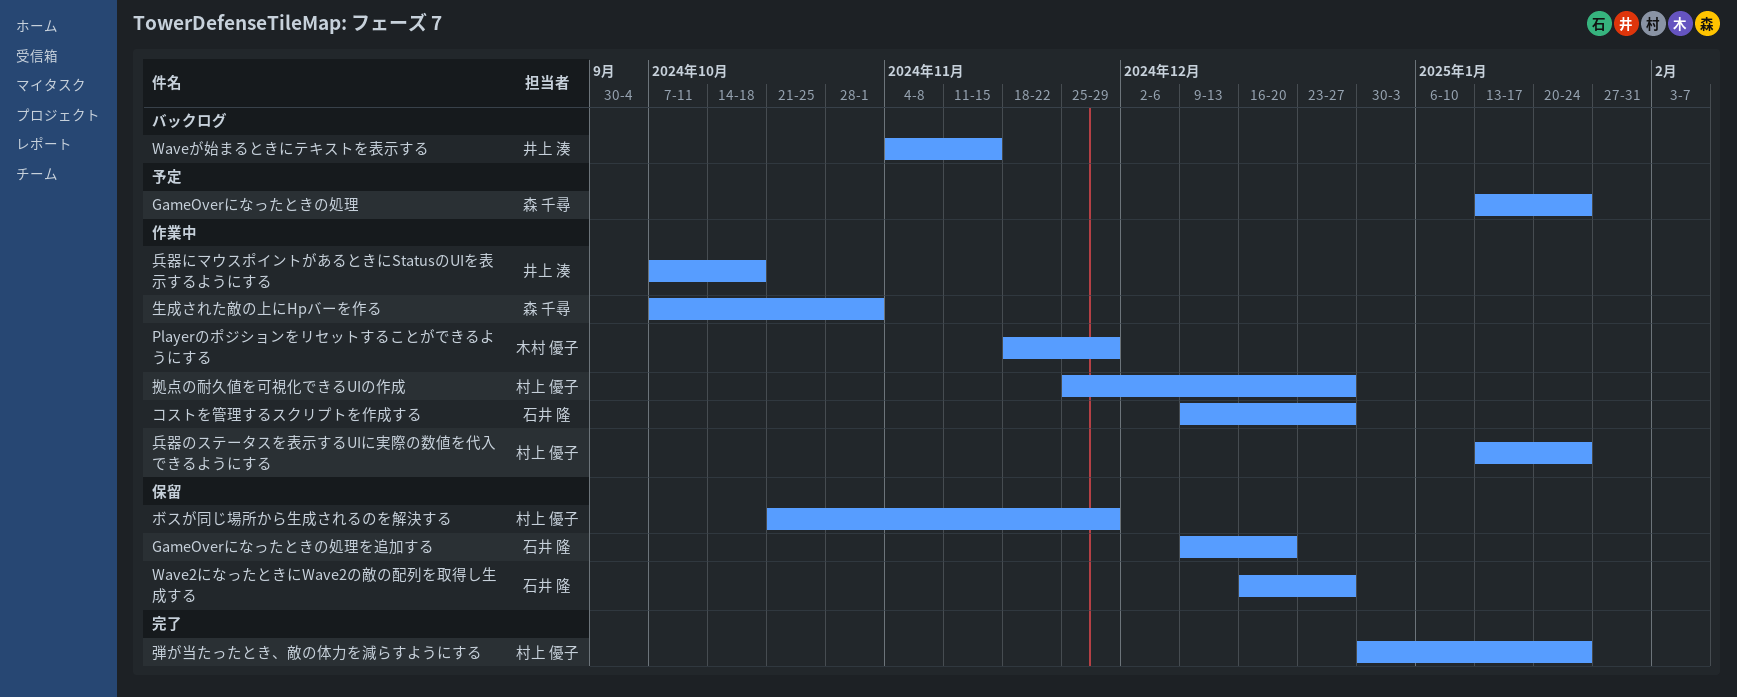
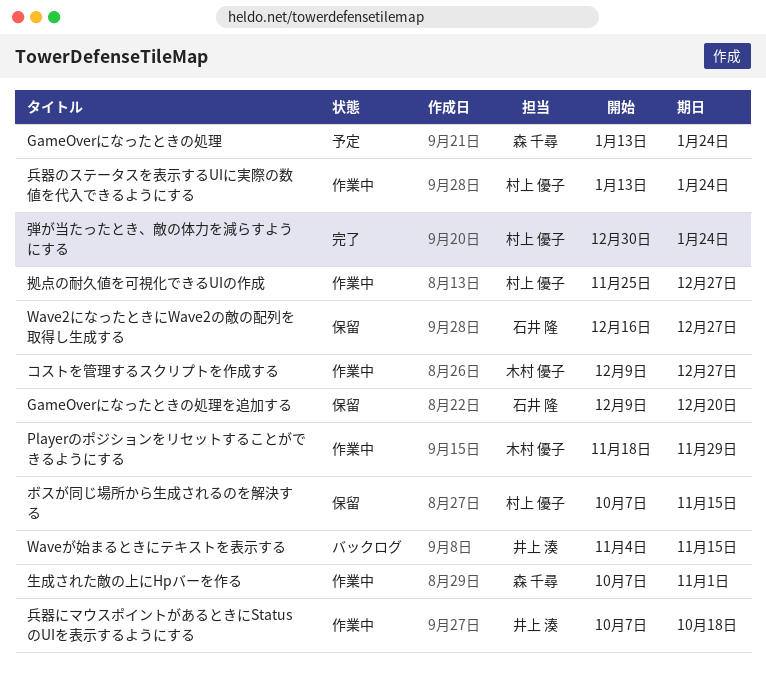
コストを管理するスクリプトを作成する, owner: 石井 隆 -> 木村 優子
ボスが同じ場所から生成されるのを解決する, start: Oct 21 -> Oct 7
ボスが同じ場所から生成されるのを解決する, due: Nov 29 -> Nov 15

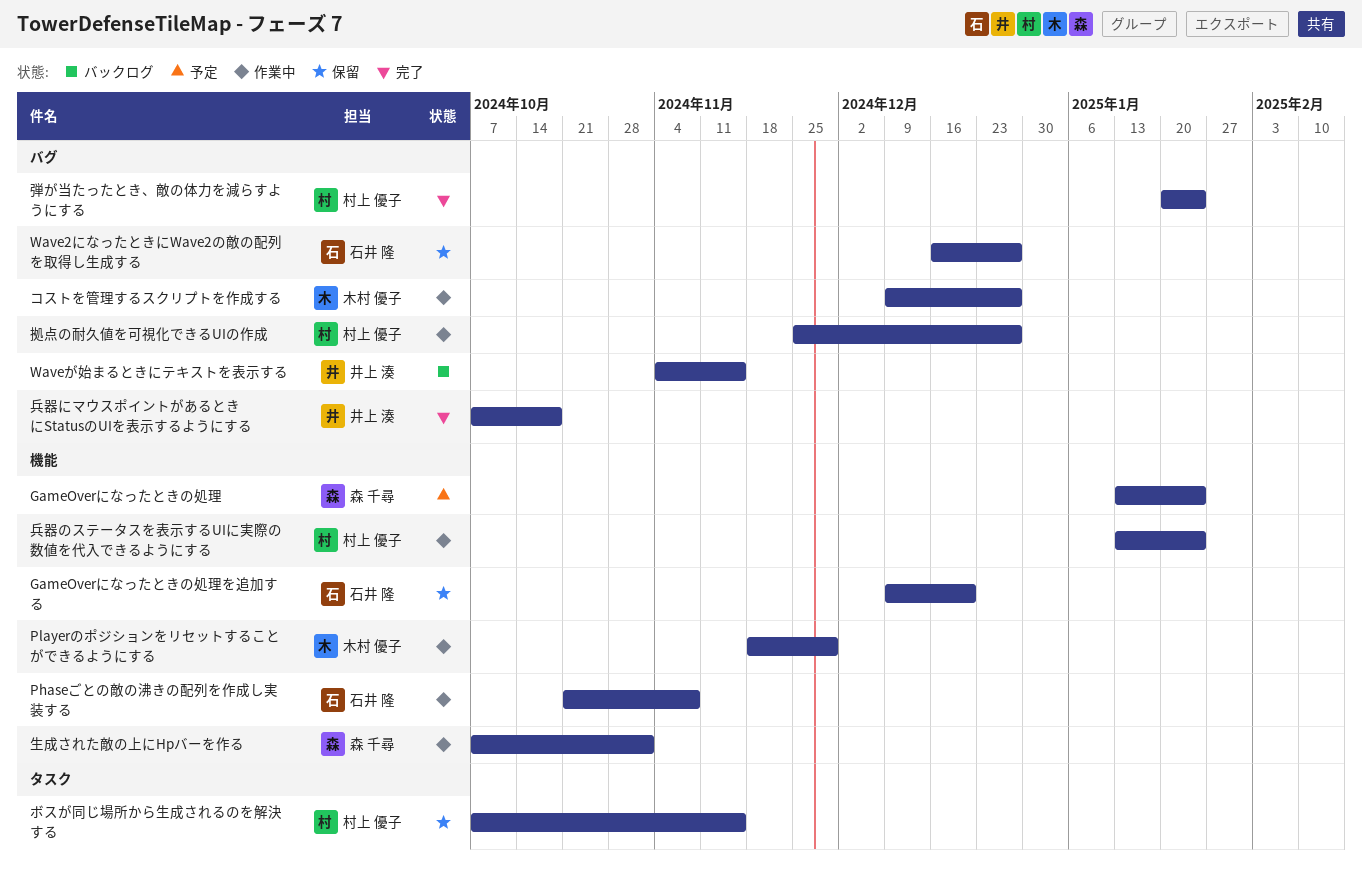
Phaseごとの敵の沸きの配列を作成し実装する: none -> present
兵器にマウスポイントがあるときにStatusのUIを表示するようにする, status: 作業中 -> 完了
弾が当たったとき、敵の体力を減らすようにする, start: Dec 30 -> Jan 20

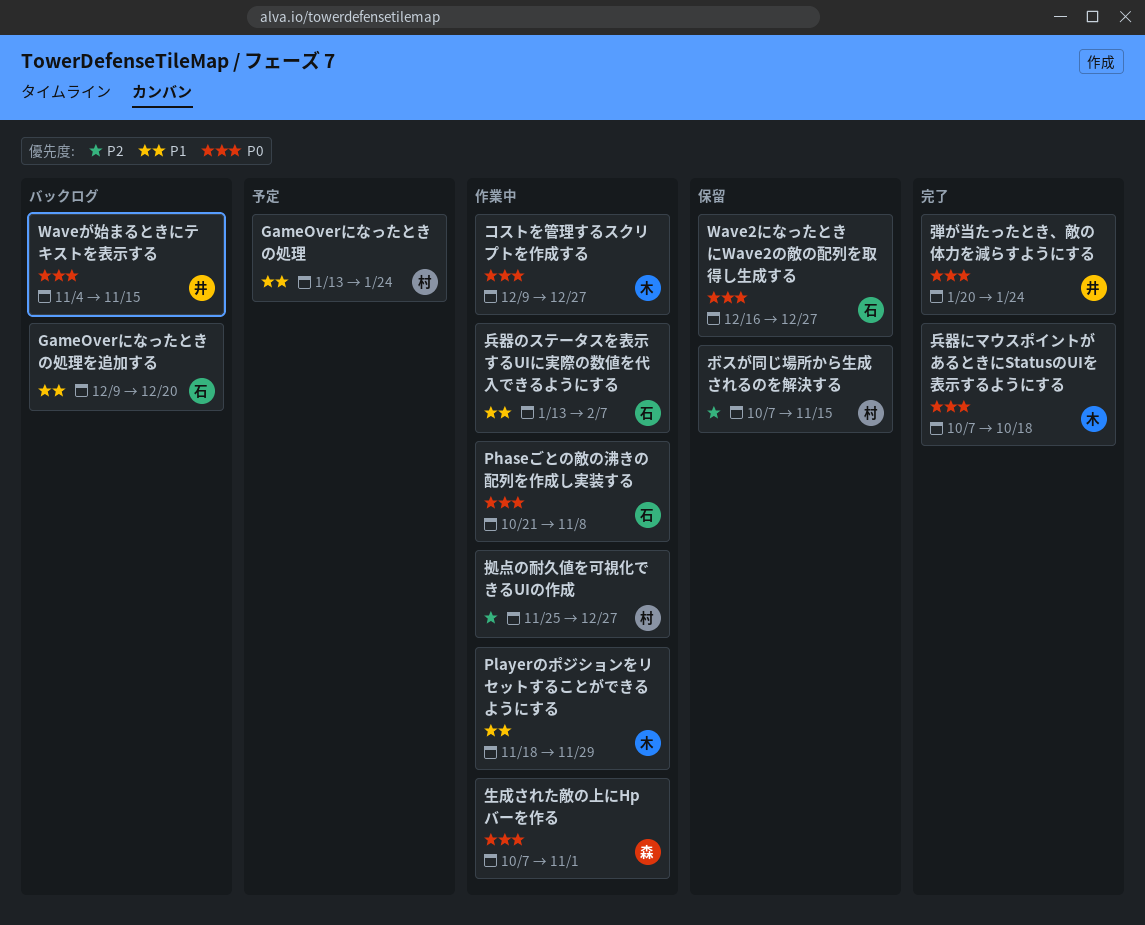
GameOverになったときの処理, owner: 森 千尋 -> 村上 優子
GameOverになったときの処理を追加する, status: 保留 -> バックログ
兵器にマウスポイントがあるときにStatusのUIを表示するようにする, owner: 井上 湊 -> 木村 優子
兵器のステータスを表示するUIに実際の数値を代入できるようにする, owner: 村上 優子 -> 石井 隆
兵器のステータスを表示するUIに実際の数値を代入できるようにする, due: Jan 24 -> Feb 7
弾が当たったとき、敵の体力を減らすようにする, owner: 村上 優子 -> 井上 湊

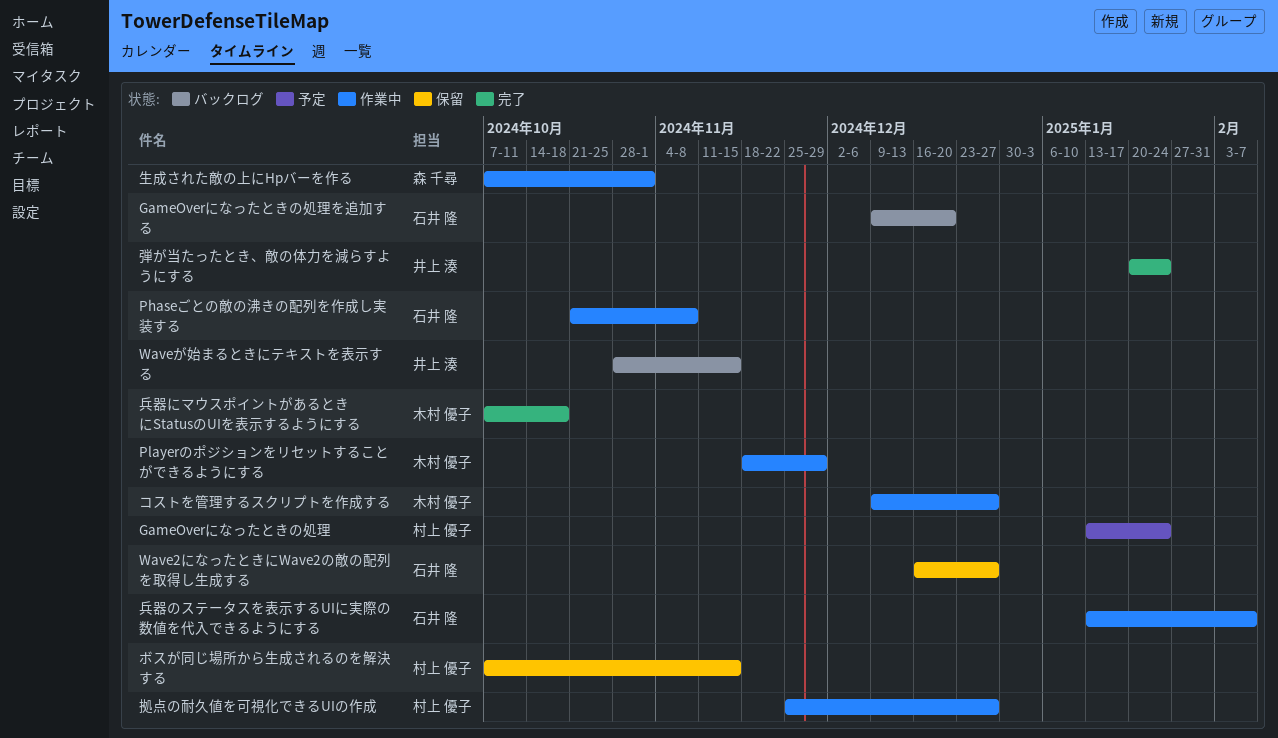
Waveが始まるときにテキストを表示する, start: Nov 4 -> Oct 28

